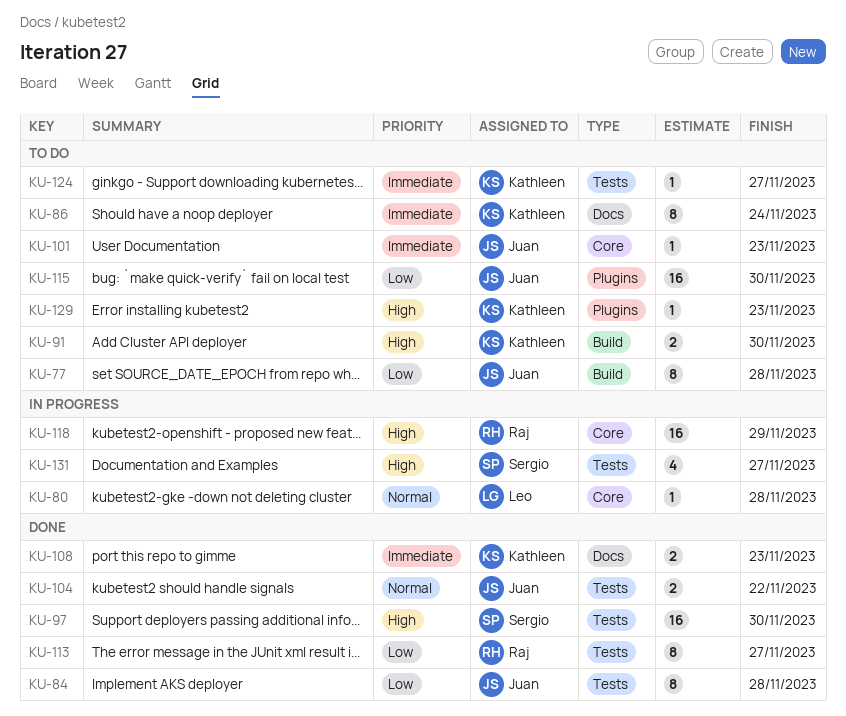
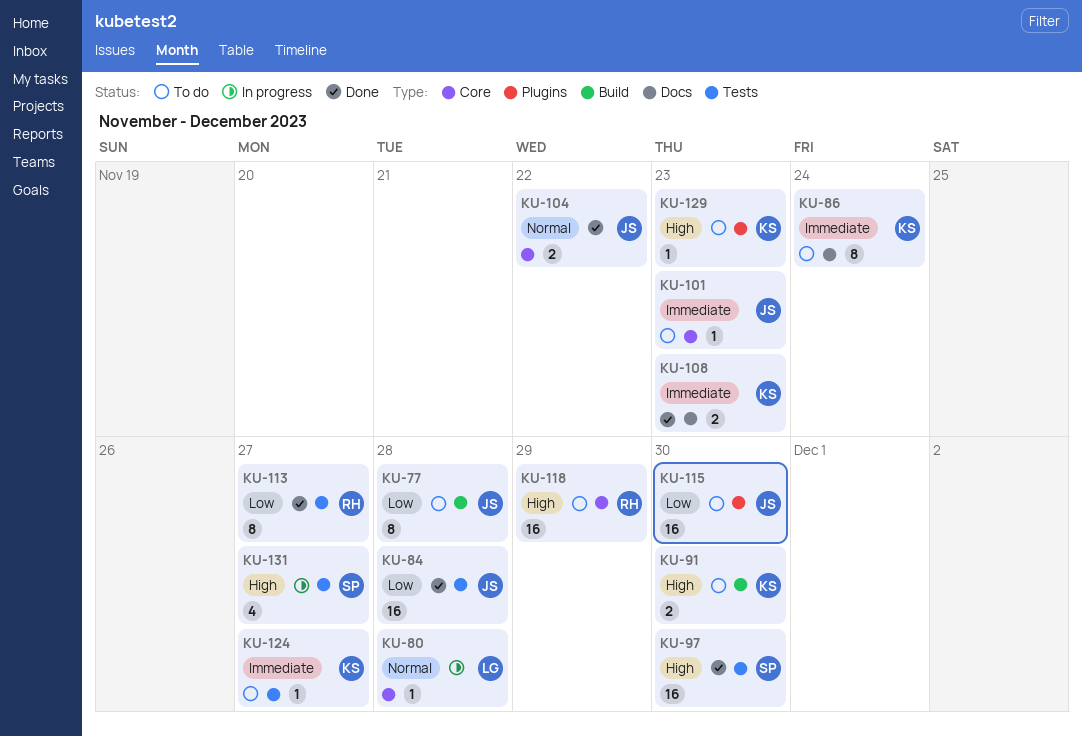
KU-84, estimate: 8 -> 16
KU-104, label: Tests -> Core
KU-118, status: In progress -> To do

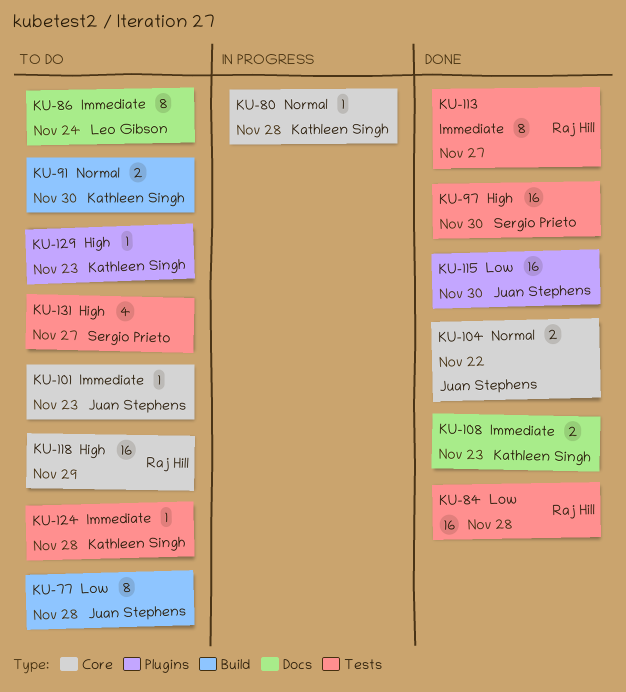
KU-80, owner: Leo Gibson -> Kathleen Singh
KU-84, owner: Juan Stephens -> Raj Hill
KU-86, owner: Kathleen Singh -> Leo Gibson
KU-91, priority: High -> Normal
KU-113, priority: Low -> Immediate
KU-115, status: To do -> Done
KU-124, due: Nov 27 -> Nov 28
KU-131, status: In progress -> To do

